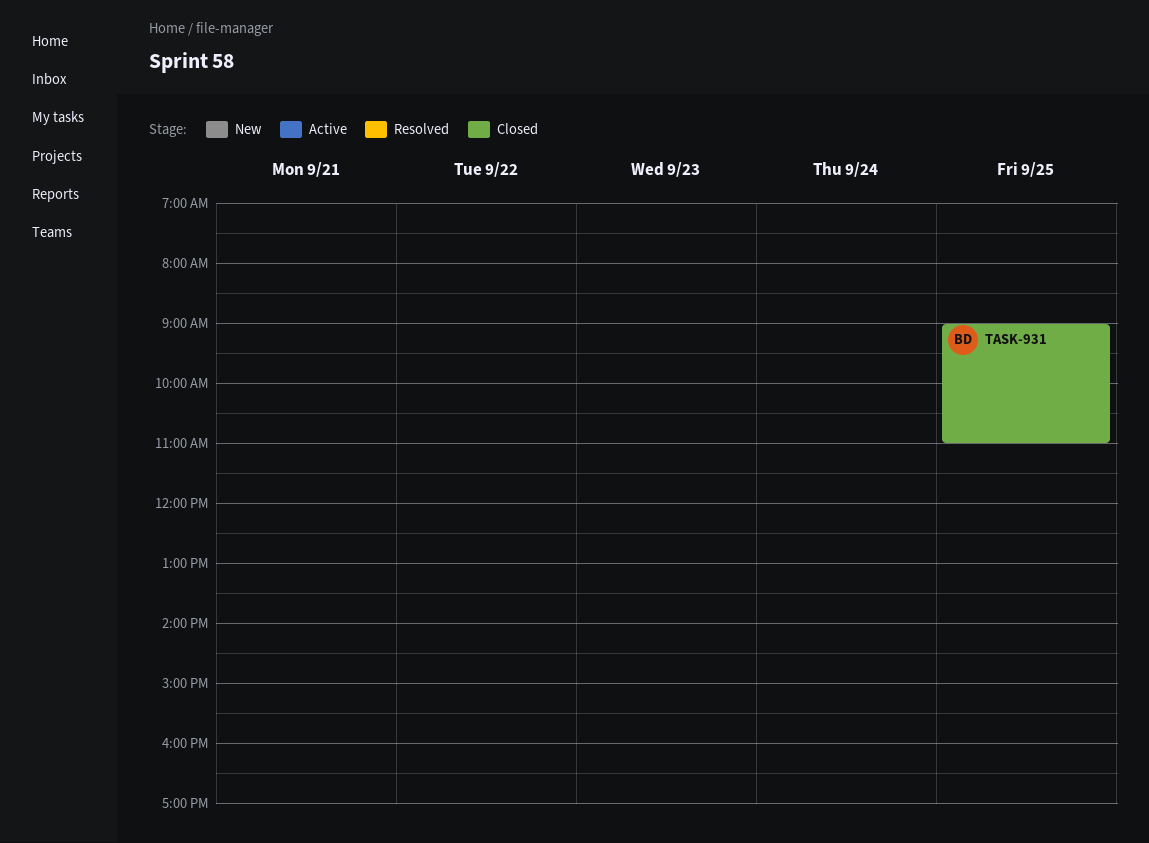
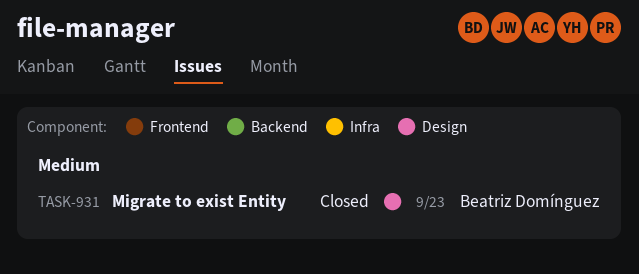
TASK-931, day: Sep 25 -> Sep 23

